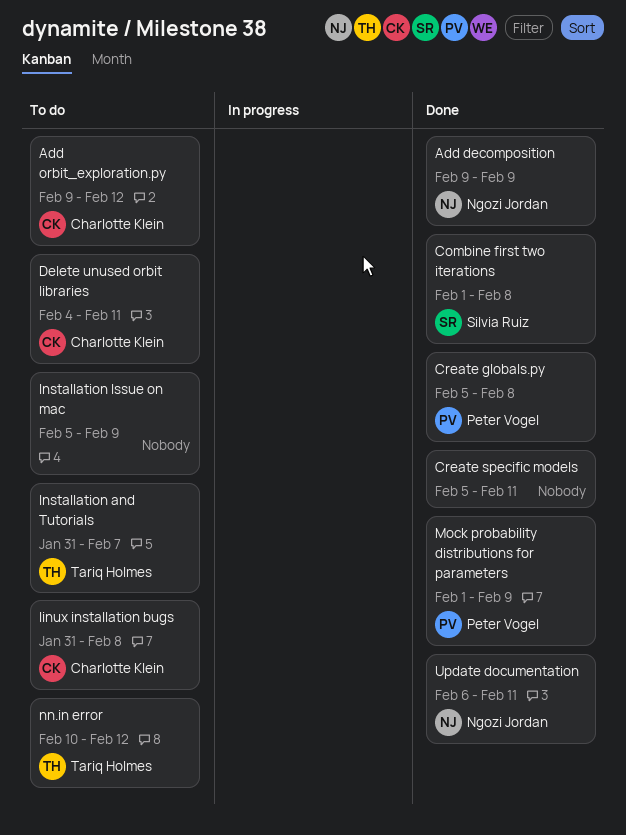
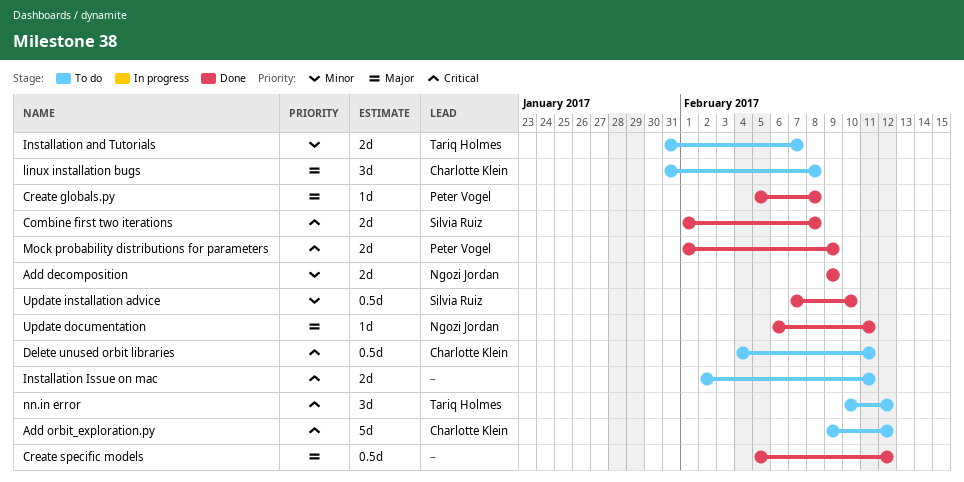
Create specific models, due: Feb 11 -> Feb 12
Installation Issue on mac, start: Feb 5 -> Feb 2
Installation Issue on mac, due: Feb 9 -> Feb 11
Update installation advice: none -> present

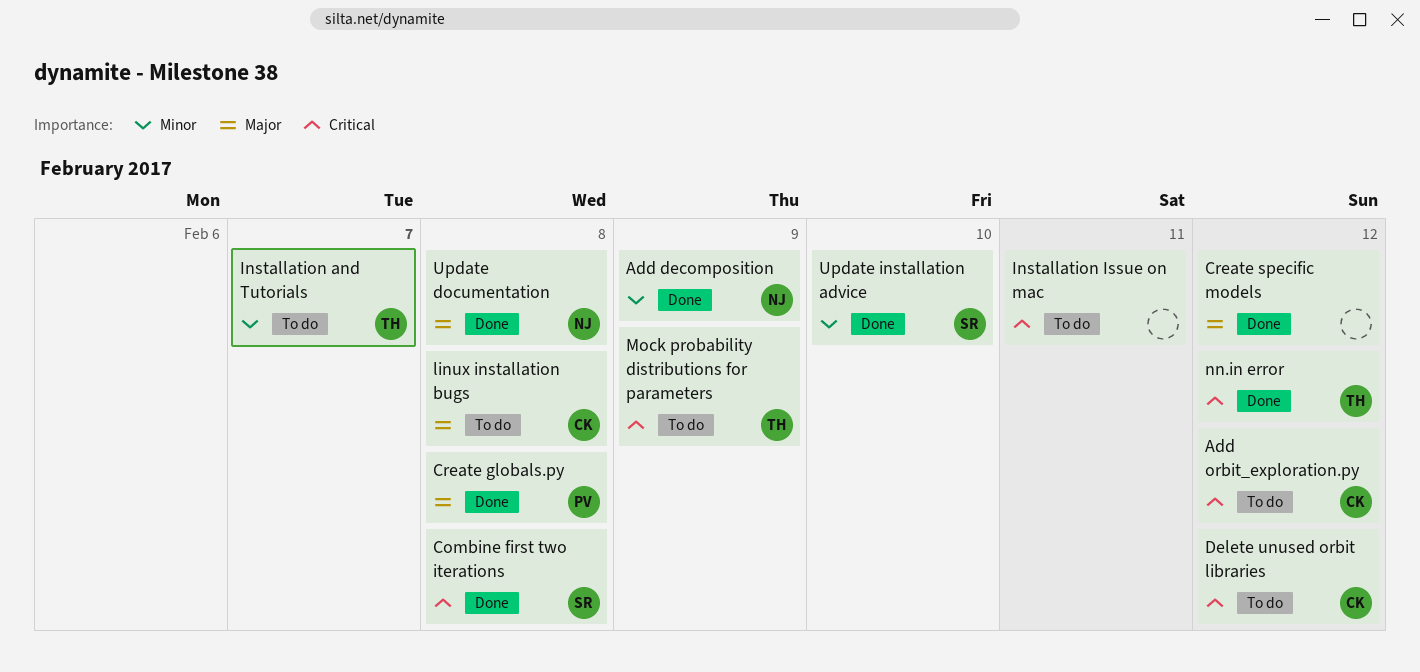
Delete unused orbit libraries, due: Feb 11 -> Feb 12
Mock probability distributions for parameters, status: Done -> To do
Mock probability distributions for parameters, owner: Peter Vogel -> Tariq Holmes
nn.in error, status: To do -> Done
Update documentation, due: Feb 11 -> Feb 8

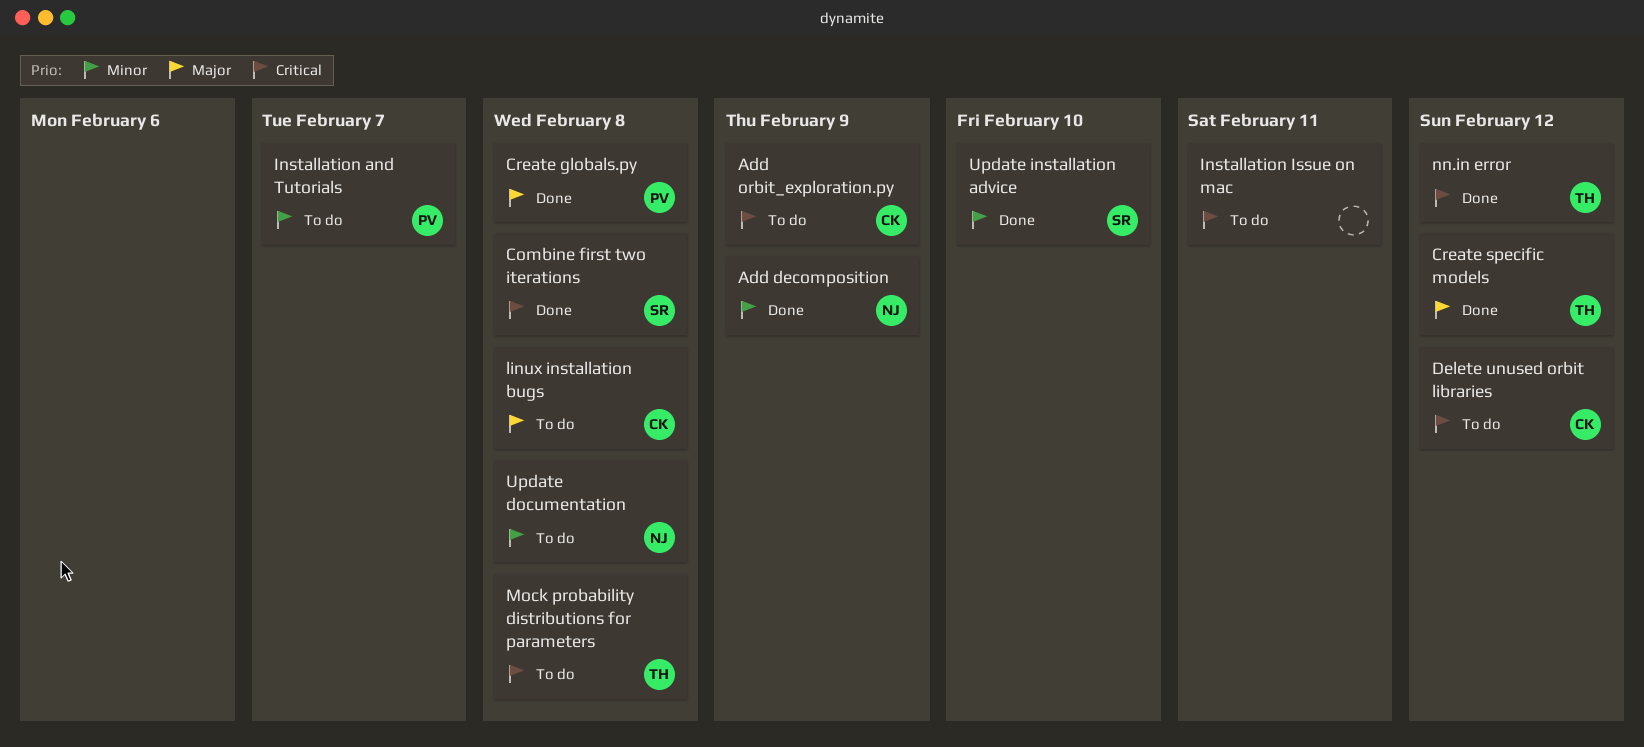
Add orbit_exploration.py, due: Feb 12 -> Feb 9
Create specific models, owner: none -> TH
Installation and Tutorials, owner: TH -> PV
Mock probability distributions for parameters, due: Feb 9 -> Feb 8
Update documentation, status: Done -> To do
Update documentation, priority: Major -> Minor

